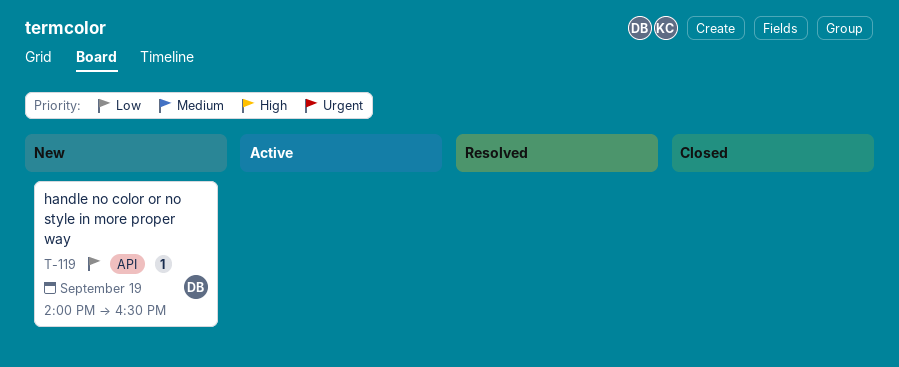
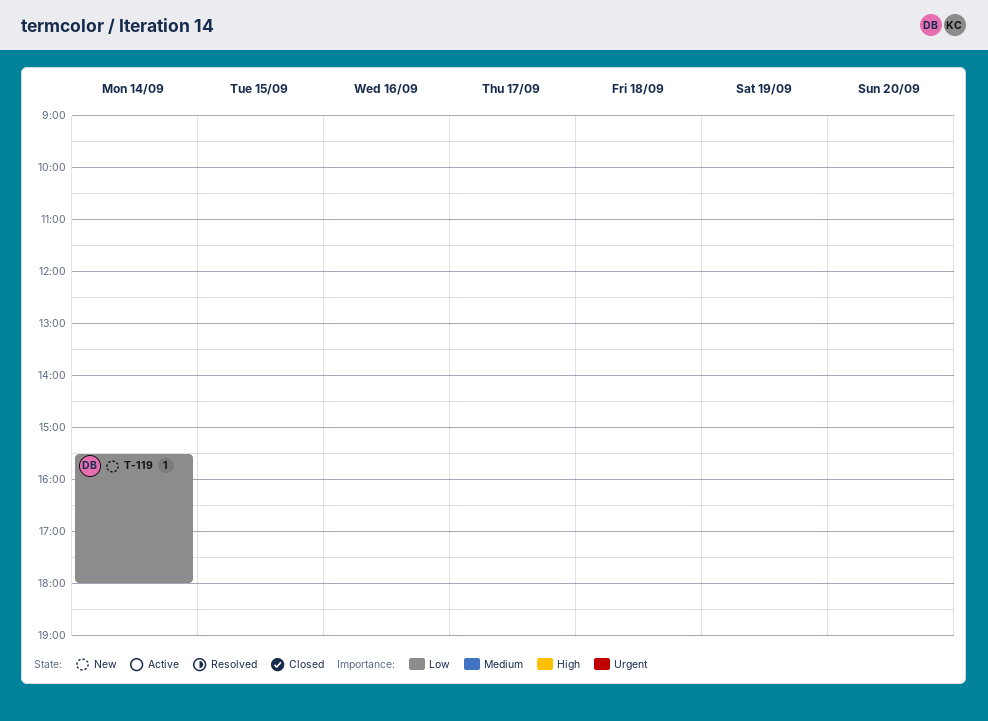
T-119, day: Sep 19 -> Sep 14
T-119, begins: 14:00 -> 15:30
T-119, ends: 16:30 -> 18:00

